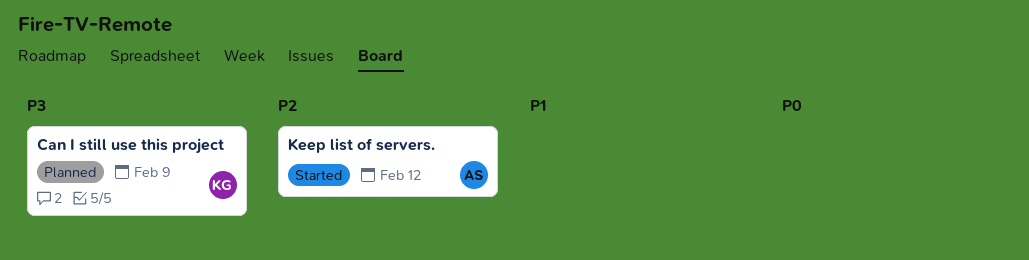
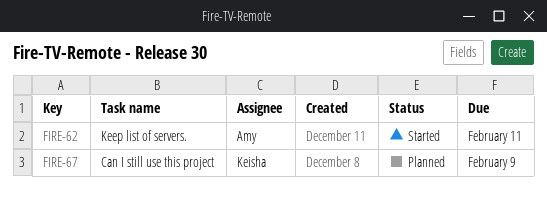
Keep list of servers., due: Feb 12 -> Feb 11

